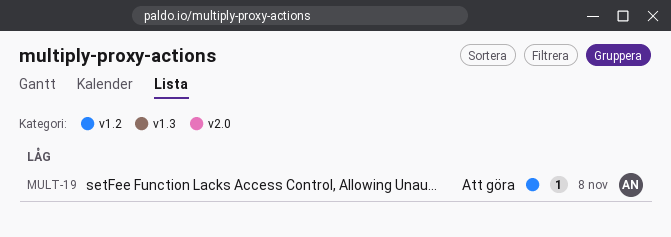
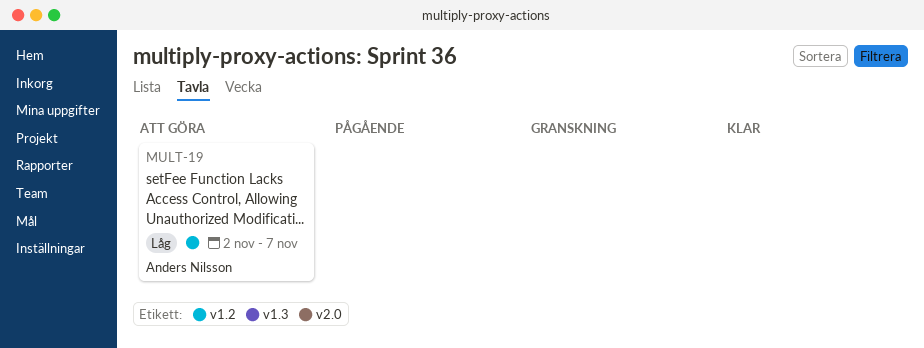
MULT-19, due: Nov 8 -> Nov 7

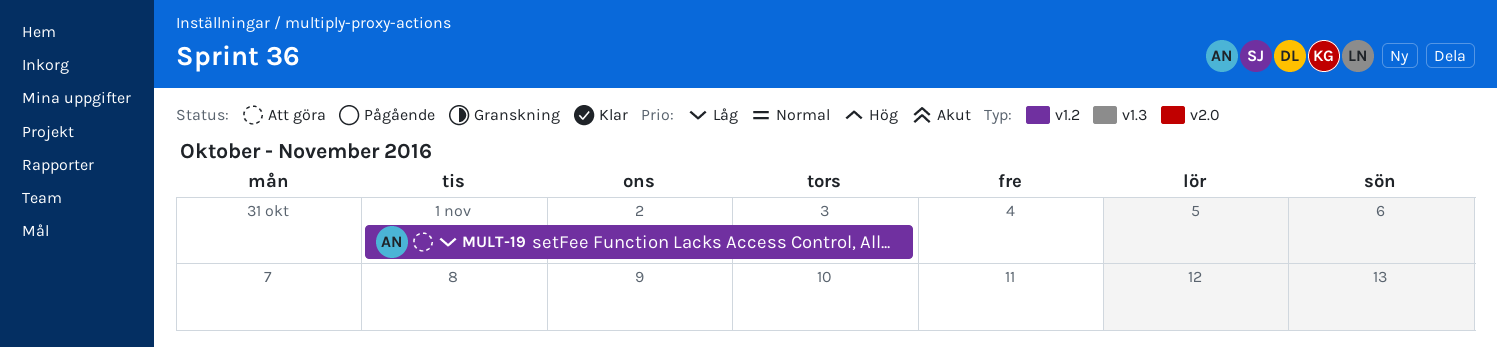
MULT-19, start: Nov 2 -> Nov 1
MULT-19, due: Nov 7 -> Nov 3

